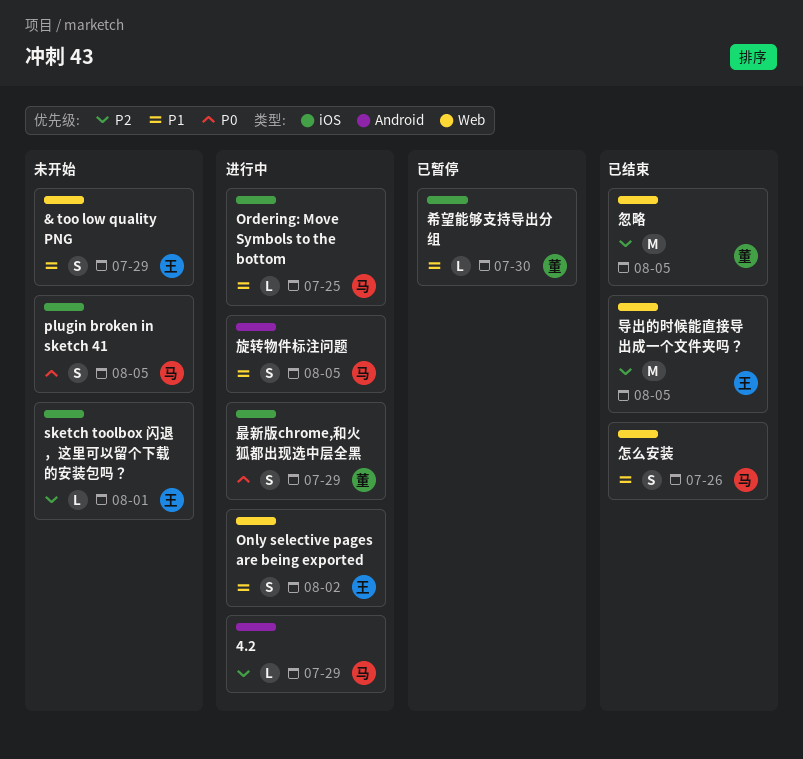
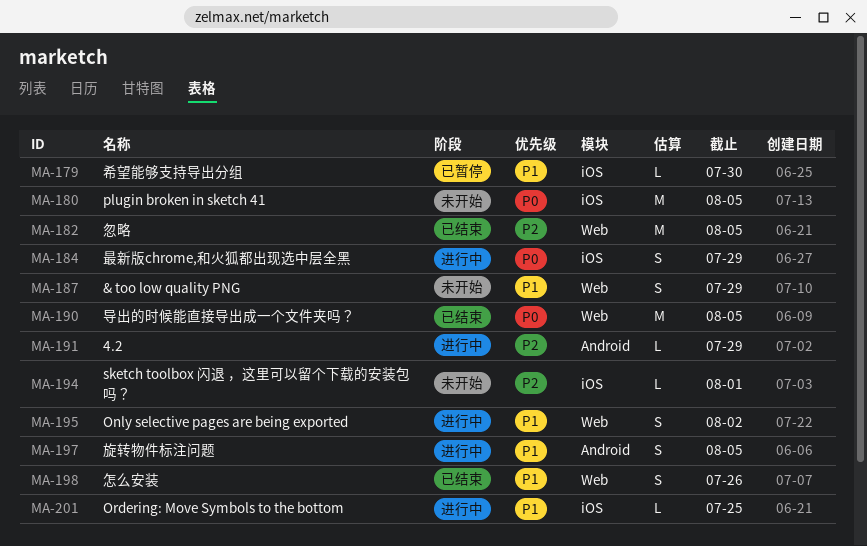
plugin broken in sketch 41, estimate: S -> M
导出的时候能直接导出成一个文件夹吗？, priority: P2 -> P0

